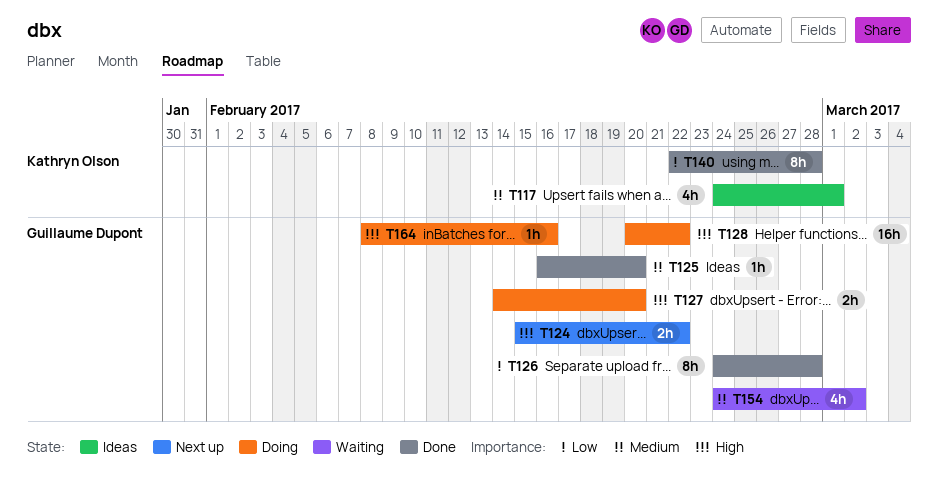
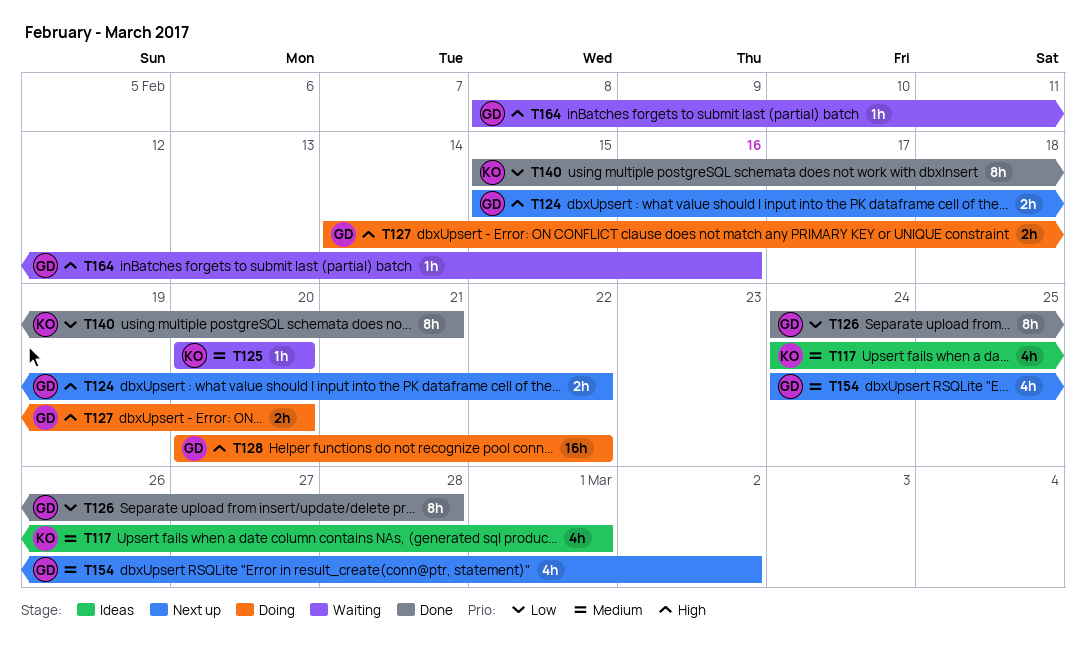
T125, status: Done -> Waiting
T125, owner: Guillaume Dupont -> Kathryn Olson
T125, start: Feb 16 -> Feb 20
T140, start: Feb 22 -> Feb 15
T140, due: Feb 28 -> Feb 21
T154, status: Waiting -> Next up
T164, status: Doing -> Waiting

